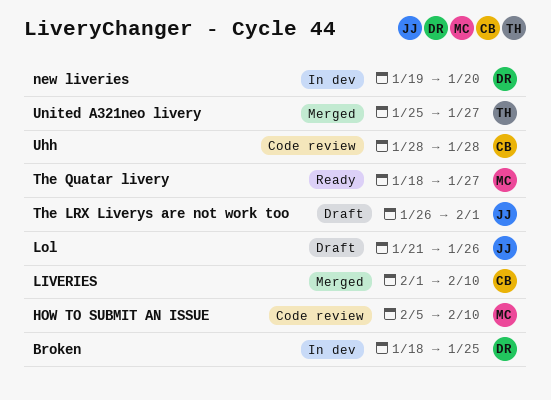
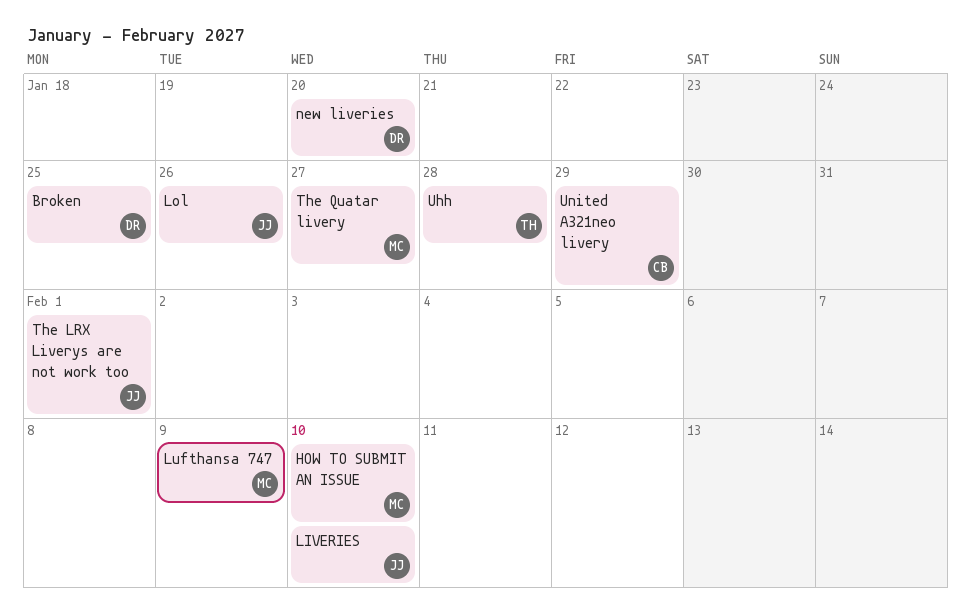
LIVERIES, owner: CB -> JJ
Lufthansa 747: none -> present
Uhh, owner: CB -> TH
United A321neo livery, owner: TH -> CB
United A321neo livery, due: Jan 27 -> Jan 29

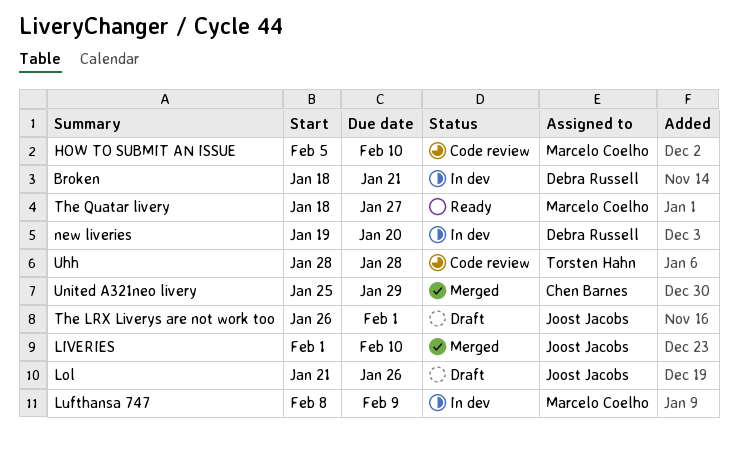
Broken, due: Jan 25 -> Jan 21

